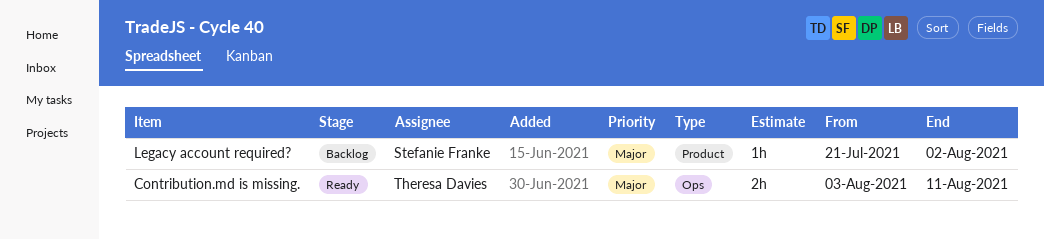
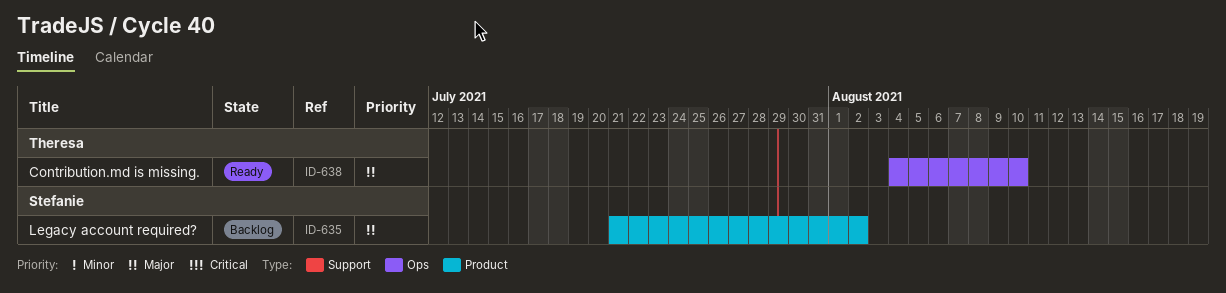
Contribution.md is missing., start: Aug 3 -> Aug 4
Contribution.md is missing., due: Aug 11 -> Aug 10

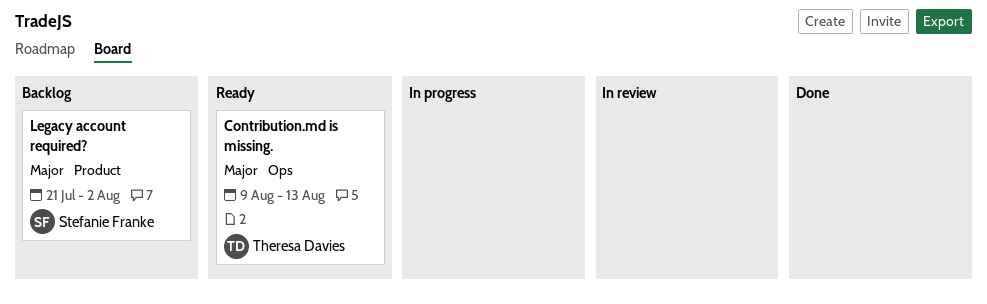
Contribution.md is missing., start: Aug 4 -> Aug 9
Contribution.md is missing., due: Aug 10 -> Aug 13

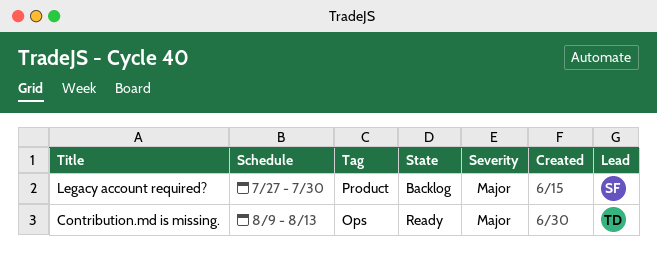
Legacy account required?, start: Jul 21 -> Jul 27
Legacy account required?, due: Aug 2 -> Jul 30

